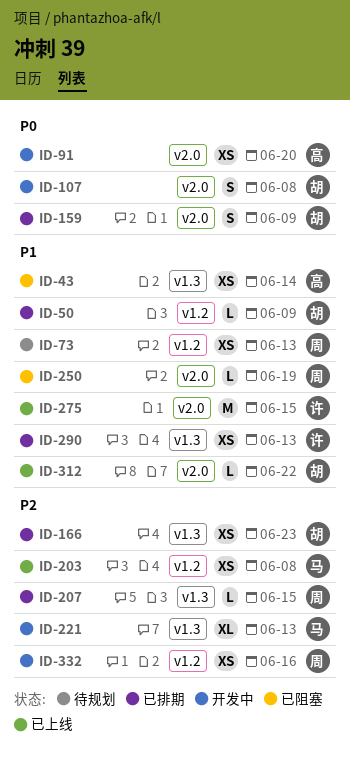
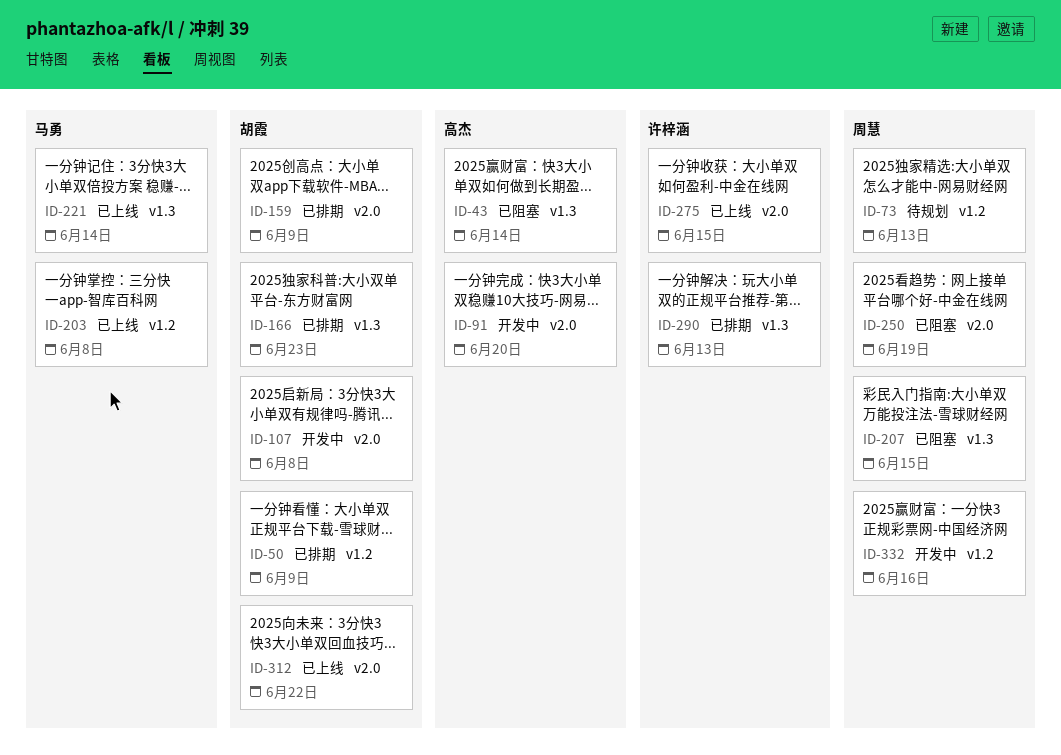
ID-207, status: 已排期 -> 已阻塞
ID-221, status: 开发中 -> 已上线
ID-221, due: Jun 13 -> Jun 14

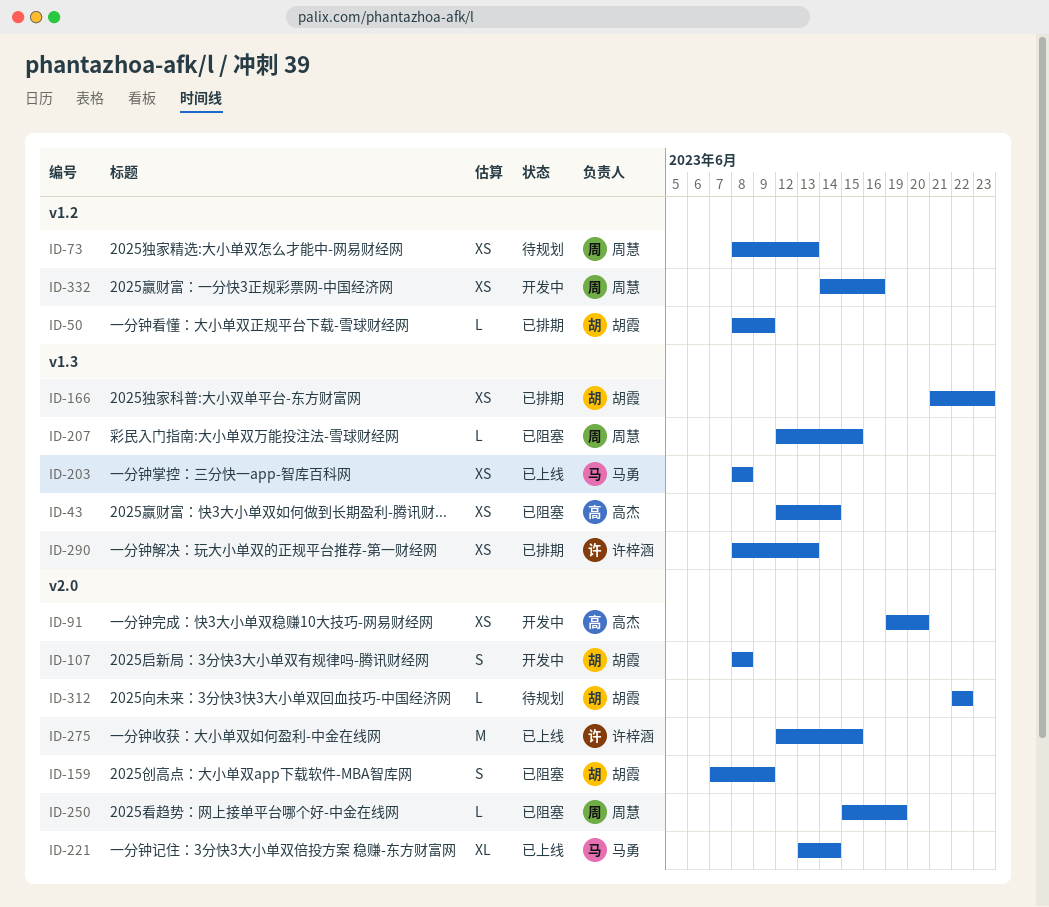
ID-159, status: 已排期 -> 已阻塞
ID-203, label: v1.2 -> v1.3
ID-221, label: v1.3 -> v2.0
ID-312, status: 已上线 -> 待规划

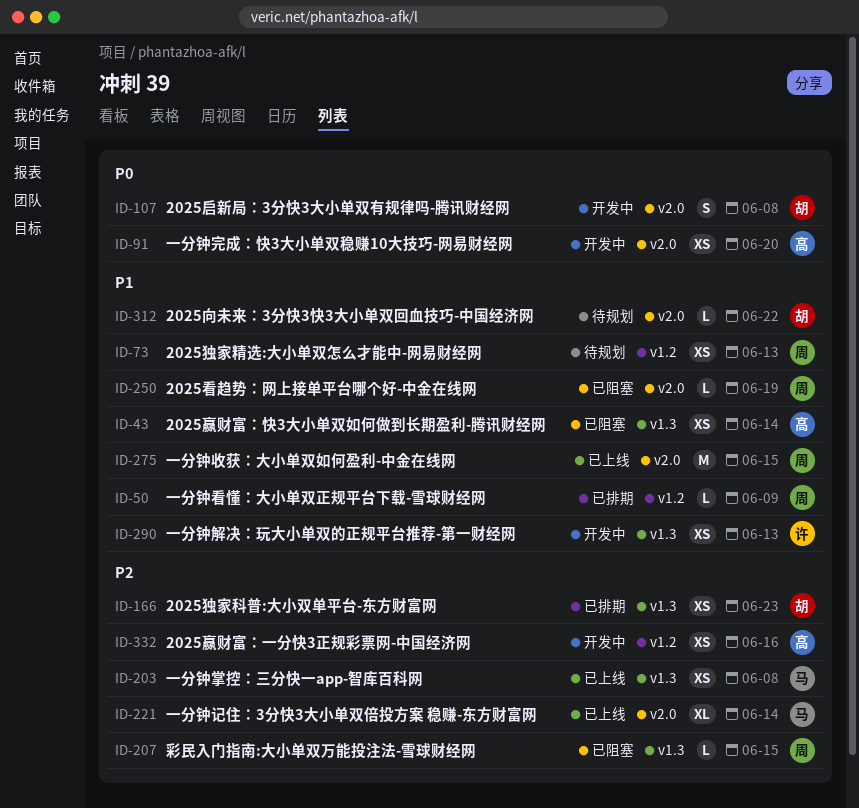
ID-50, owner: 胡霞 -> 周慧
ID-159: present -> none
ID-275, owner: 许梓涵 -> 周慧
ID-290, status: 已排期 -> 开发中
ID-332, owner: 周慧 -> 高杰

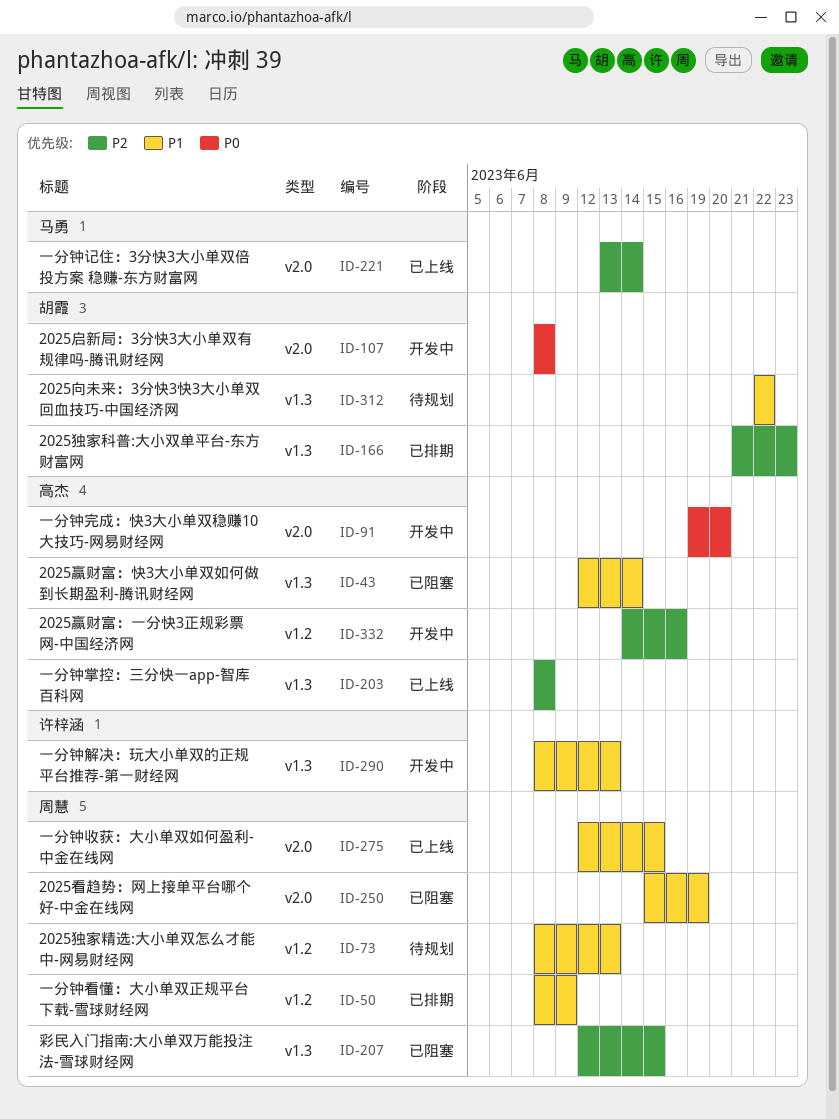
ID-203, owner: 马勇 -> 高杰
ID-312, label: v2.0 -> v1.3

